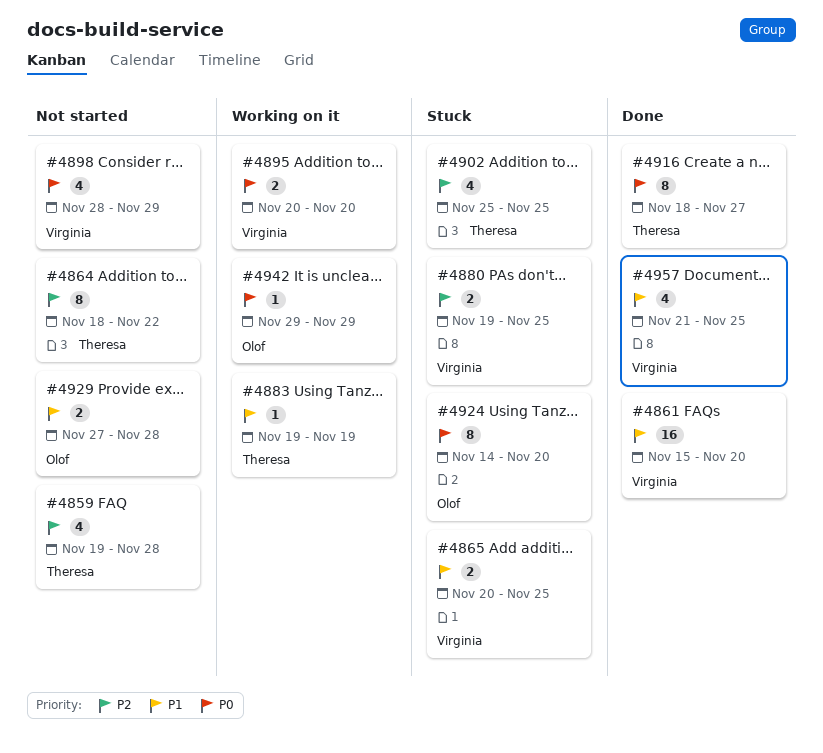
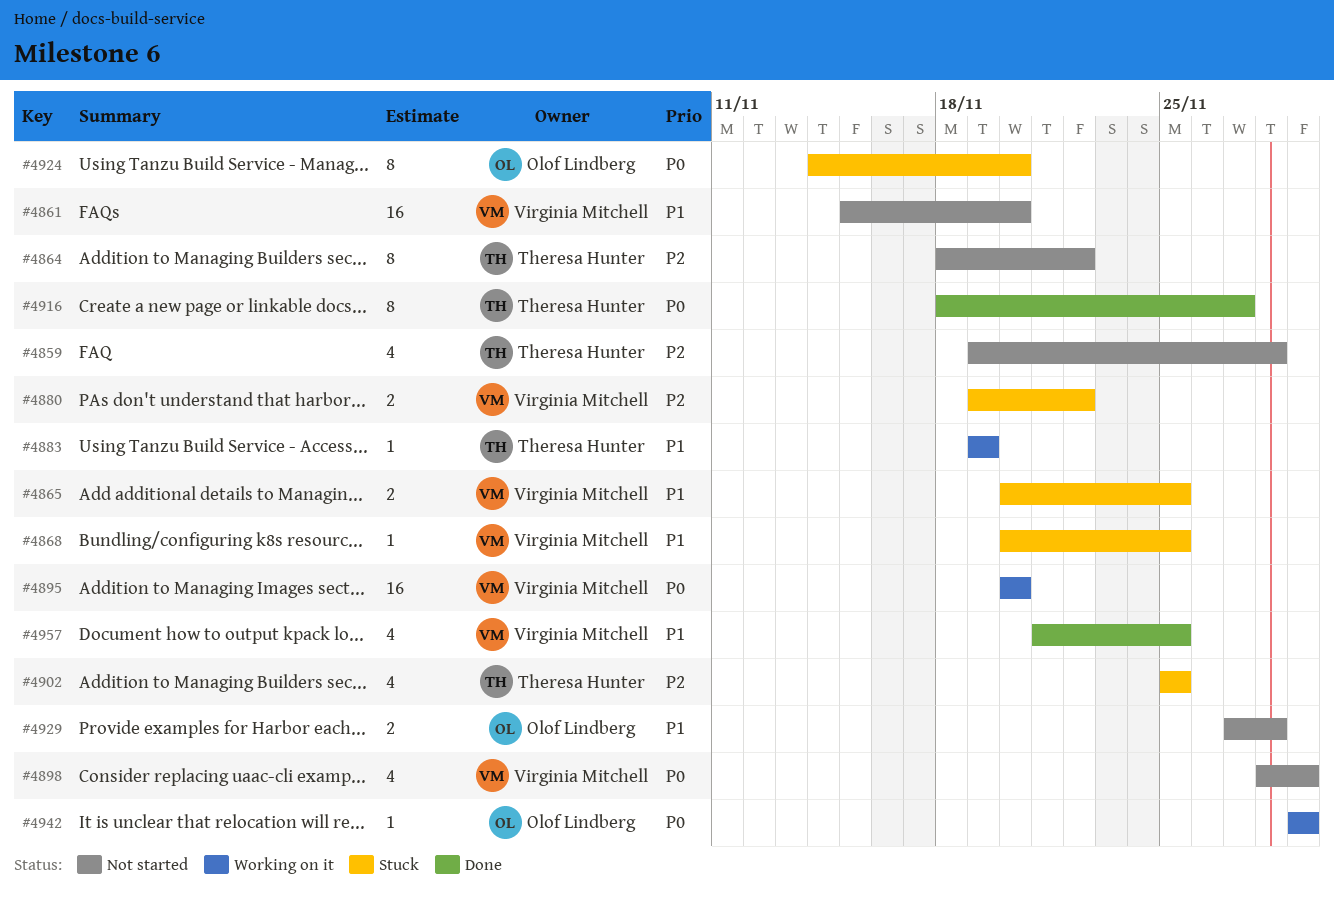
#4861, status: Done -> Not started
#4868: none -> present
#4880, due: Nov 25 -> Nov 22
#4895, estimate: 2 -> 16

